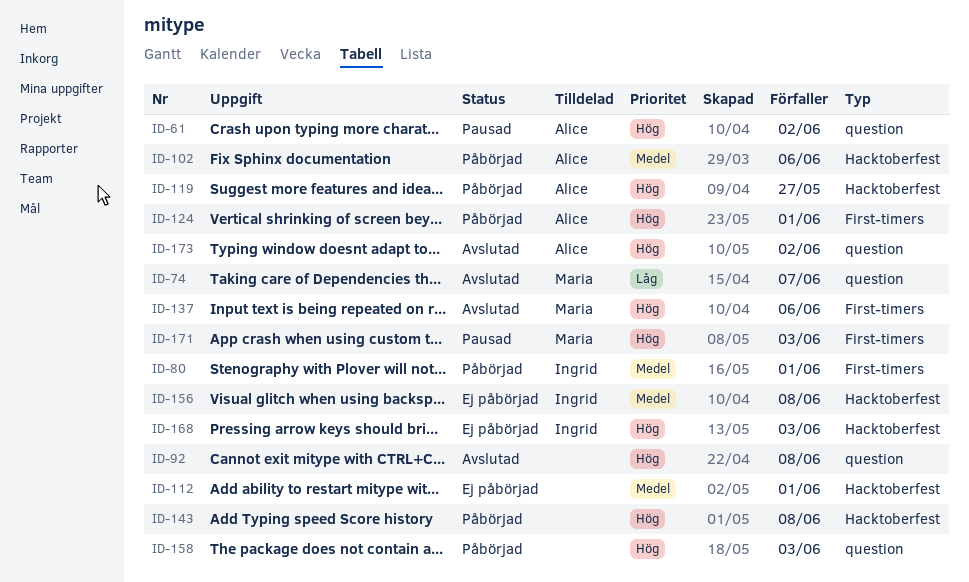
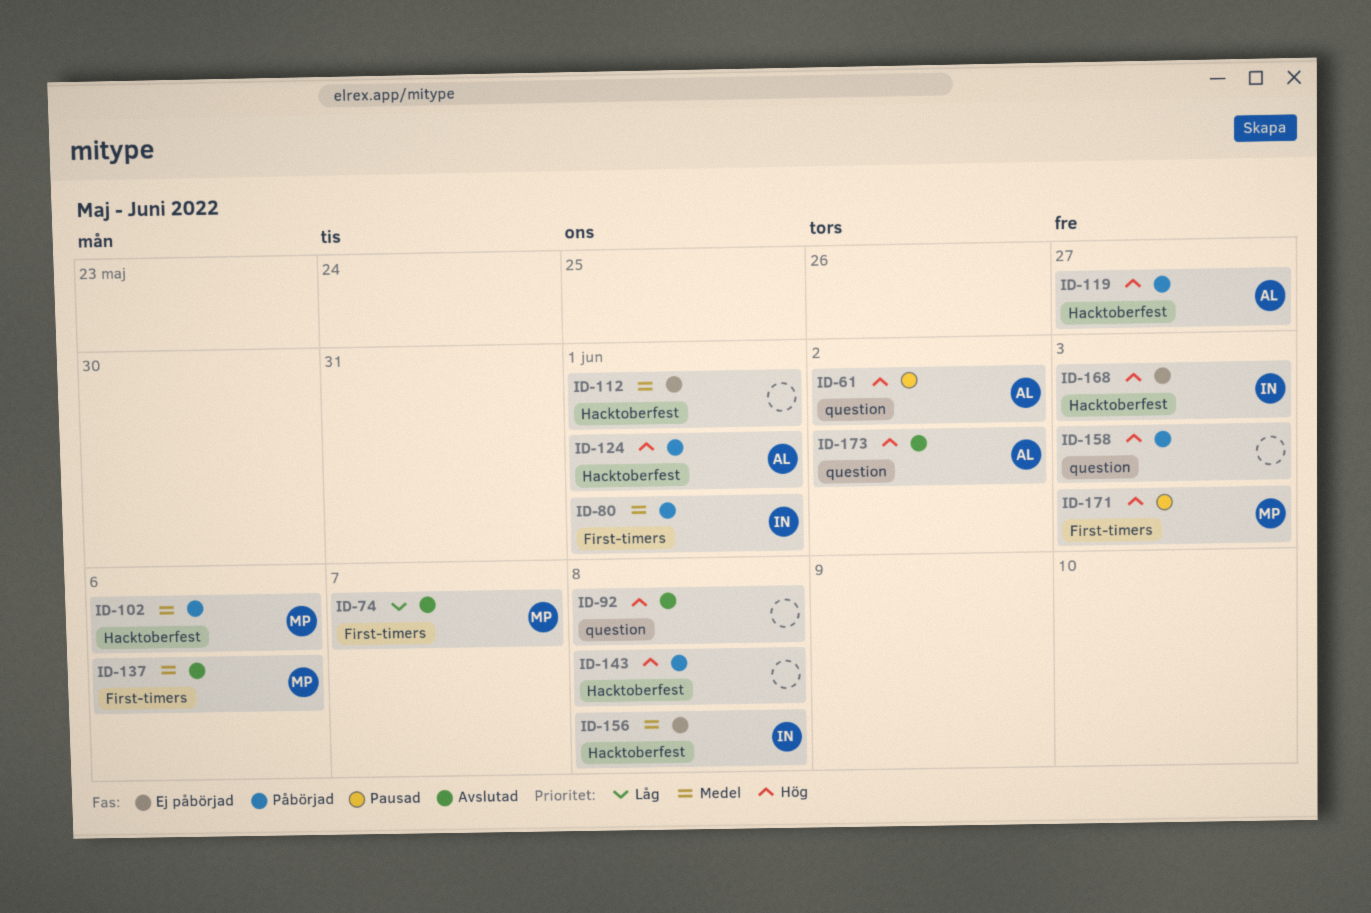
ID-74, label: question -> First-timers
ID-102, owner: Alice -> Maria
ID-124, label: First-timers -> Hacktoberfest
ID-137, priority: Hög -> Medel

